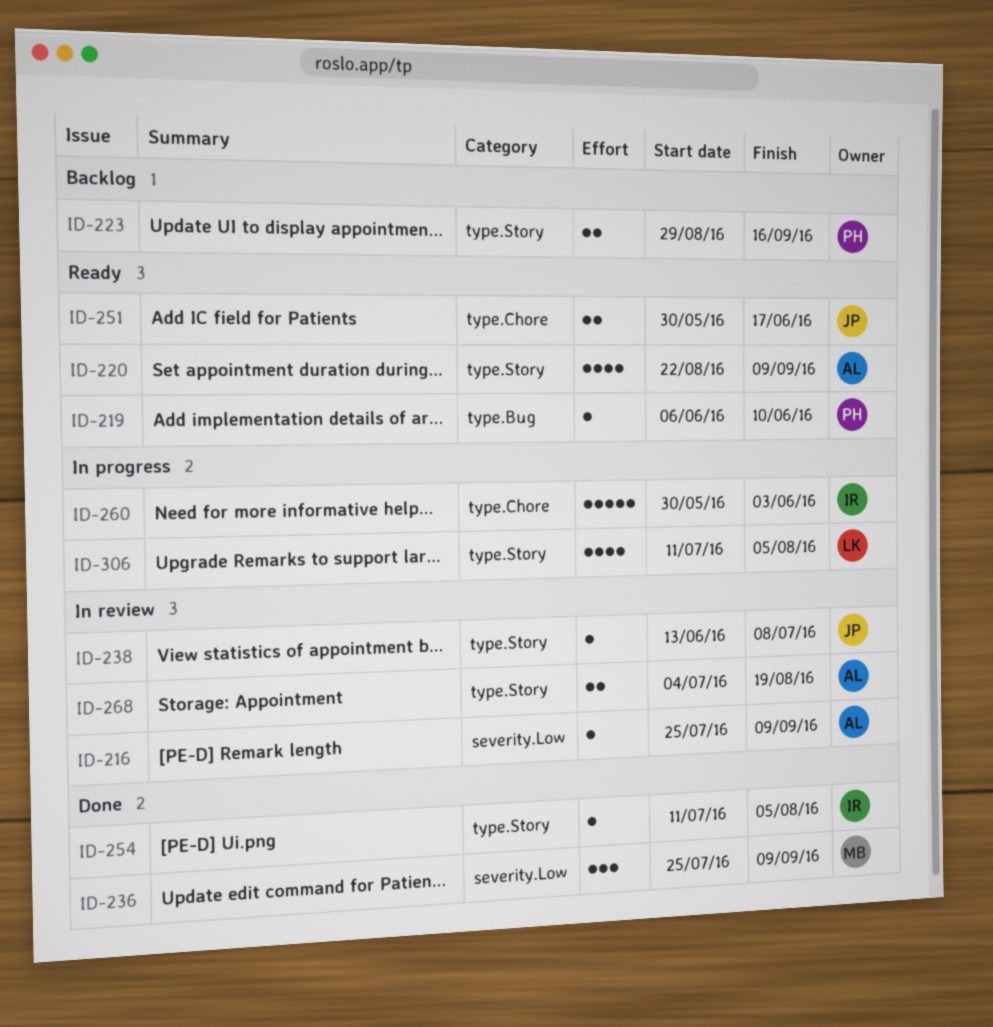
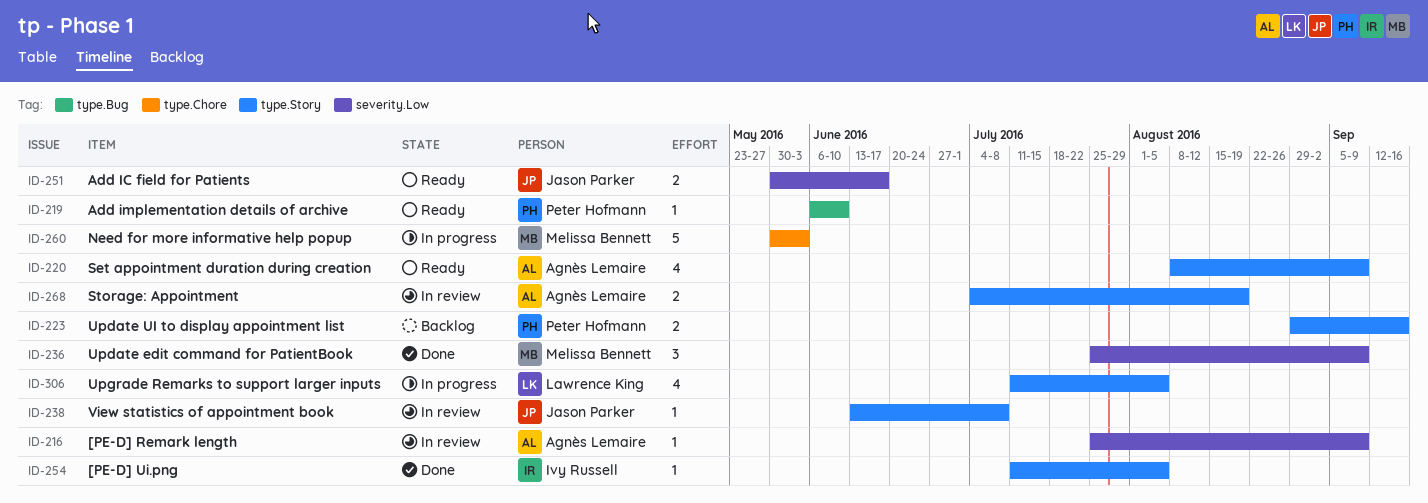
ID-220, start: Aug 22 -> Aug 8
ID-251, label: type.Chore -> severity.Low
ID-260, owner: Ivy Russell -> Melissa Bennett

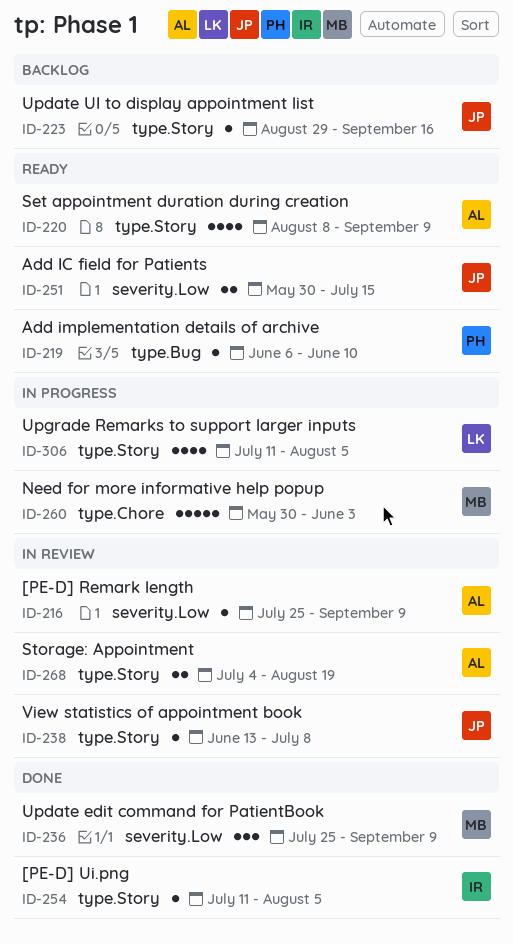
ID-223, owner: Peter Hofmann -> Jason Parker
ID-223, estimate: 2 -> 1
ID-251, due: Jun 17 -> Jul 15

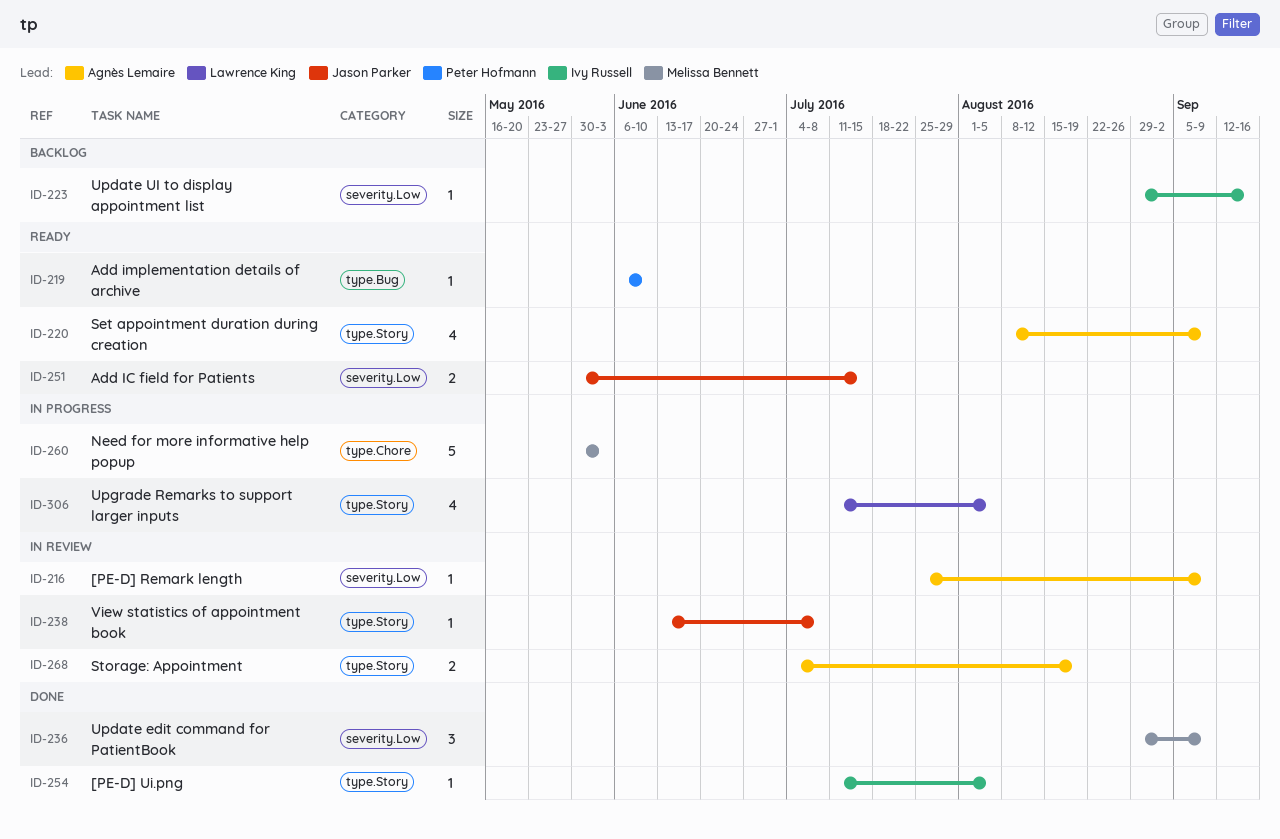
ID-223, owner: Jason Parker -> Ivy Russell
ID-223, label: type.Story -> severity.Low
ID-236, start: Jul 25 -> Aug 29

